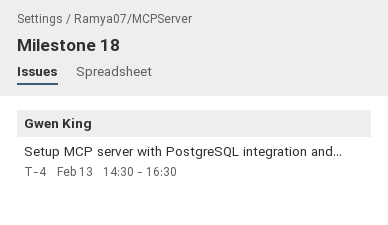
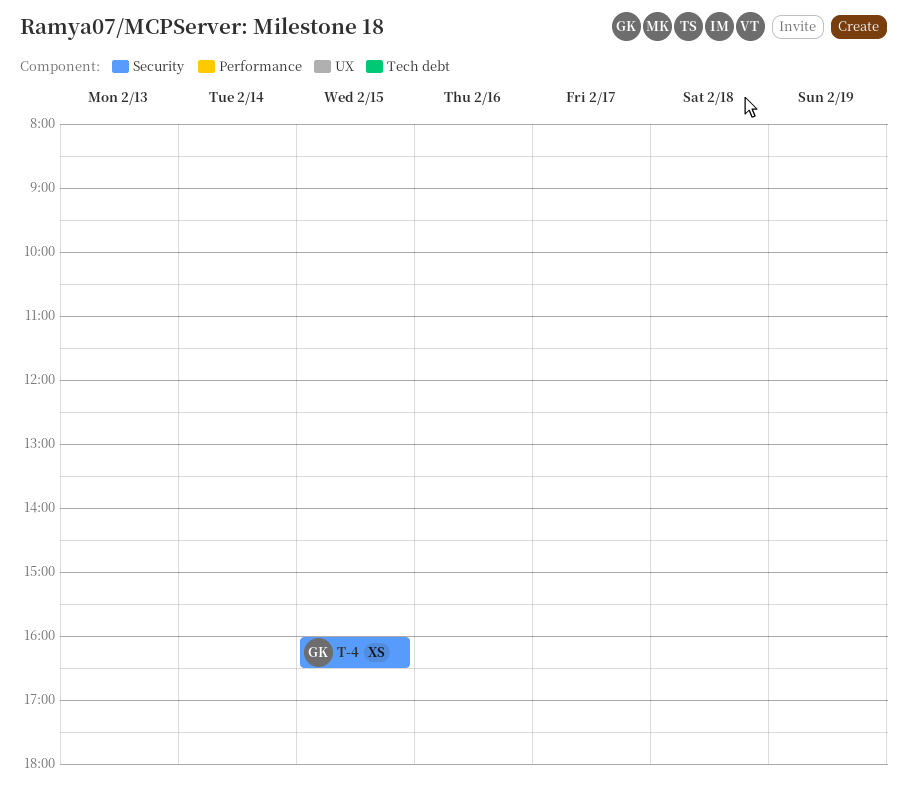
T-4, day: Feb 13 -> Feb 15
T-4, begins: 14:30 -> 16:00

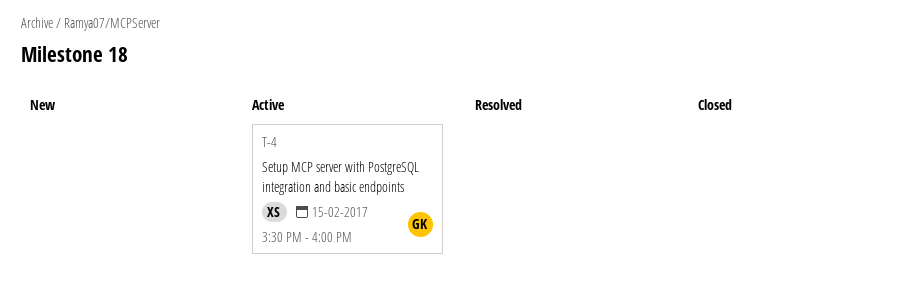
T-4, begins: 16:00 -> 15:30
T-4, ends: 16:30 -> 16:00

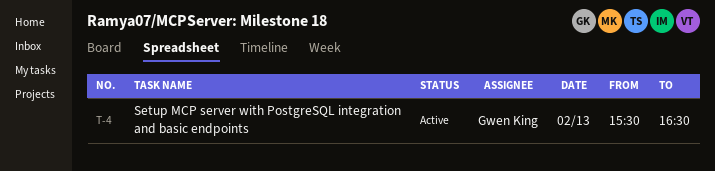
T-4, day: Feb 15 -> Feb 13
T-4, ends: 16:00 -> 16:30

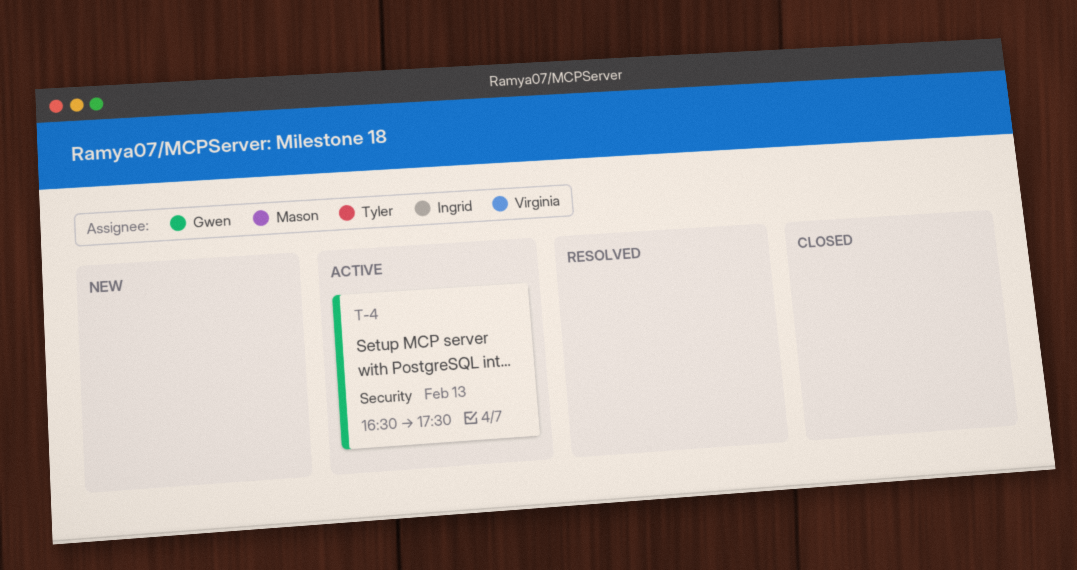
T-4, begins: 15:30 -> 16:30
T-4, ends: 16:30 -> 17:30

